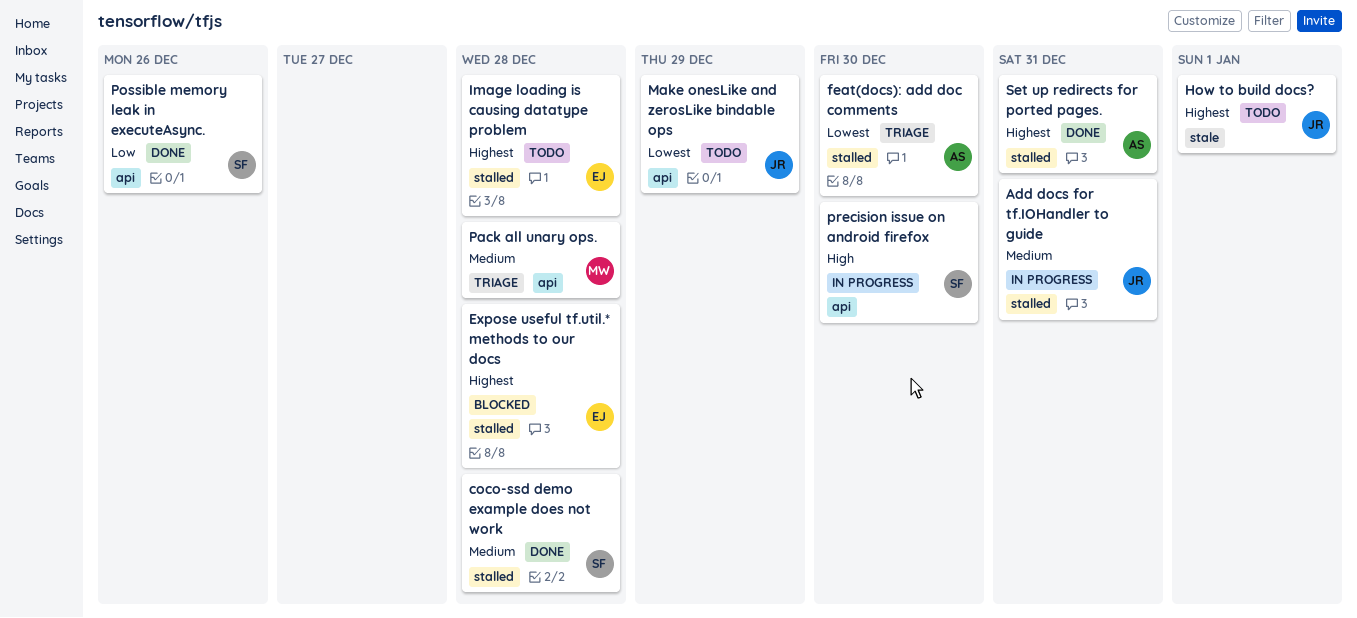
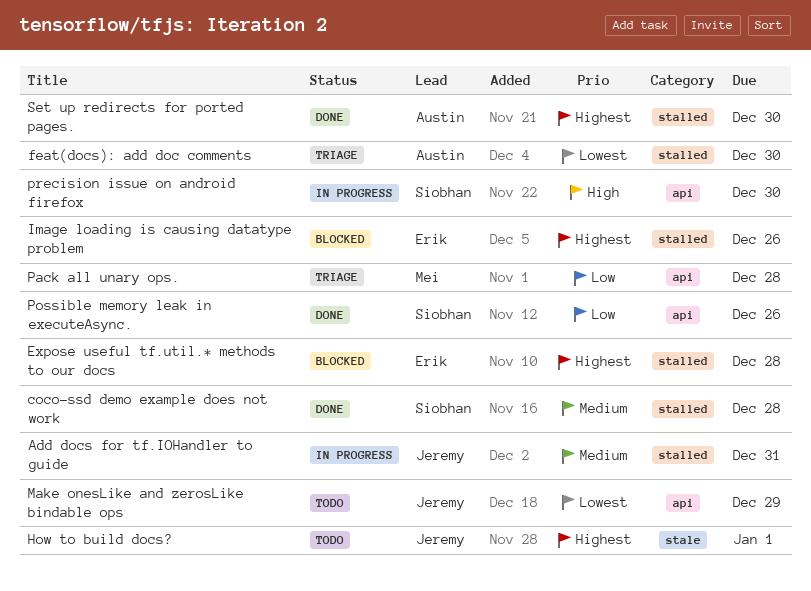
Image loading is causing datatype problem, status: Todo -> Blocked
Image loading is causing datatype problem, due: Dec 28 -> Dec 26
Pack all unary ops., priority: Medium -> Low
Set up redirects for ported pages., due: Dec 31 -> Dec 30

